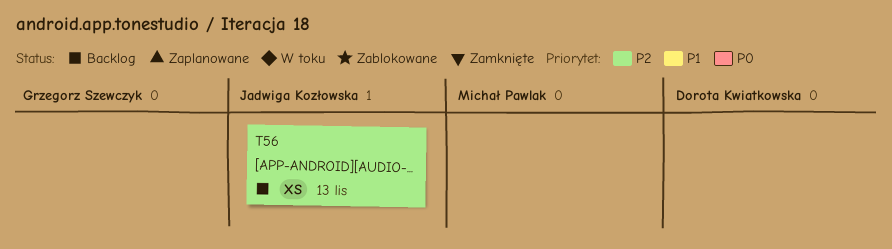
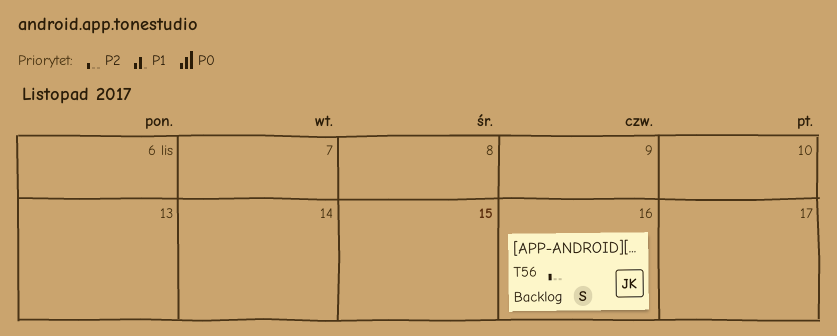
T56, estimate: XS -> S
T56, due: Nov 13 -> Nov 16

